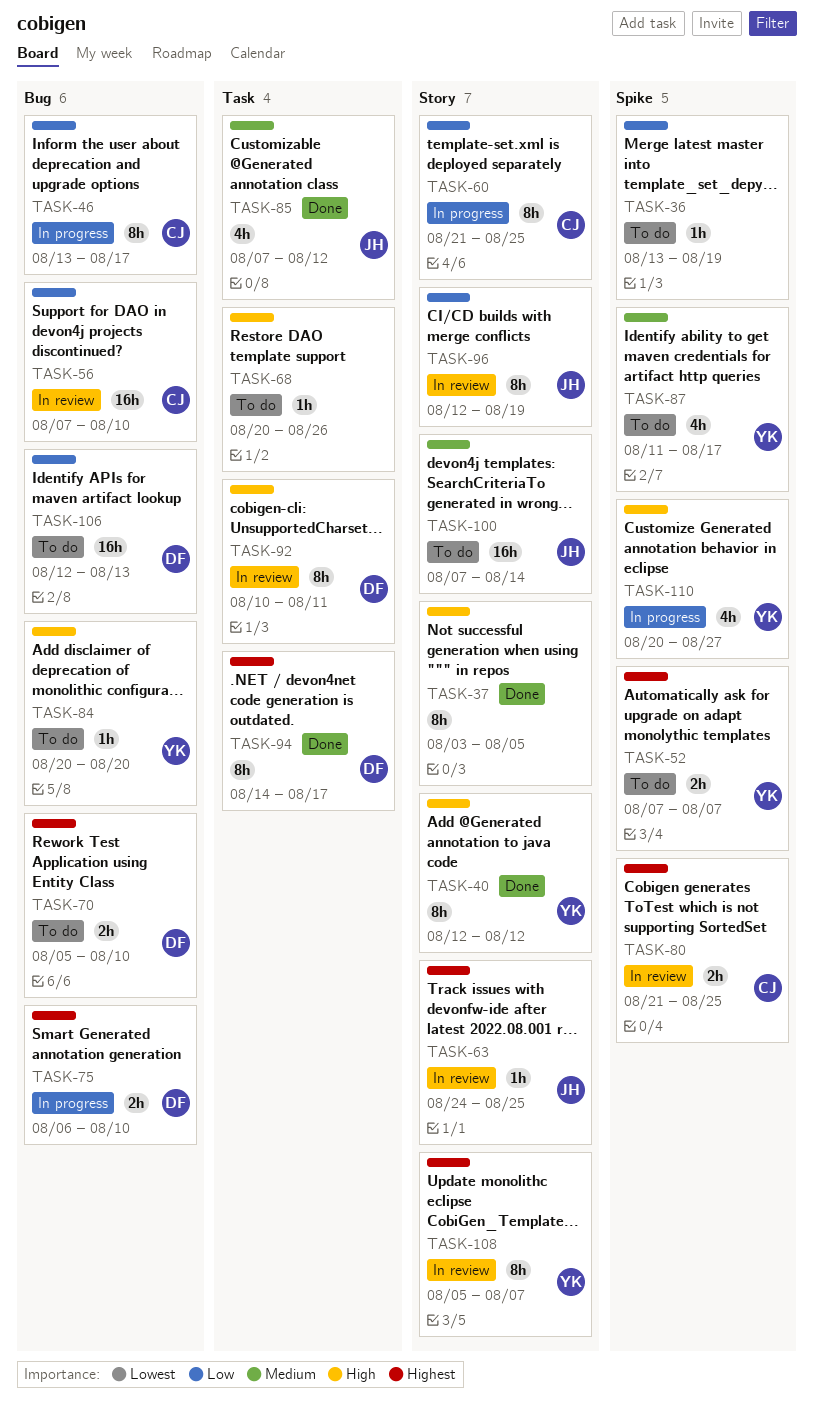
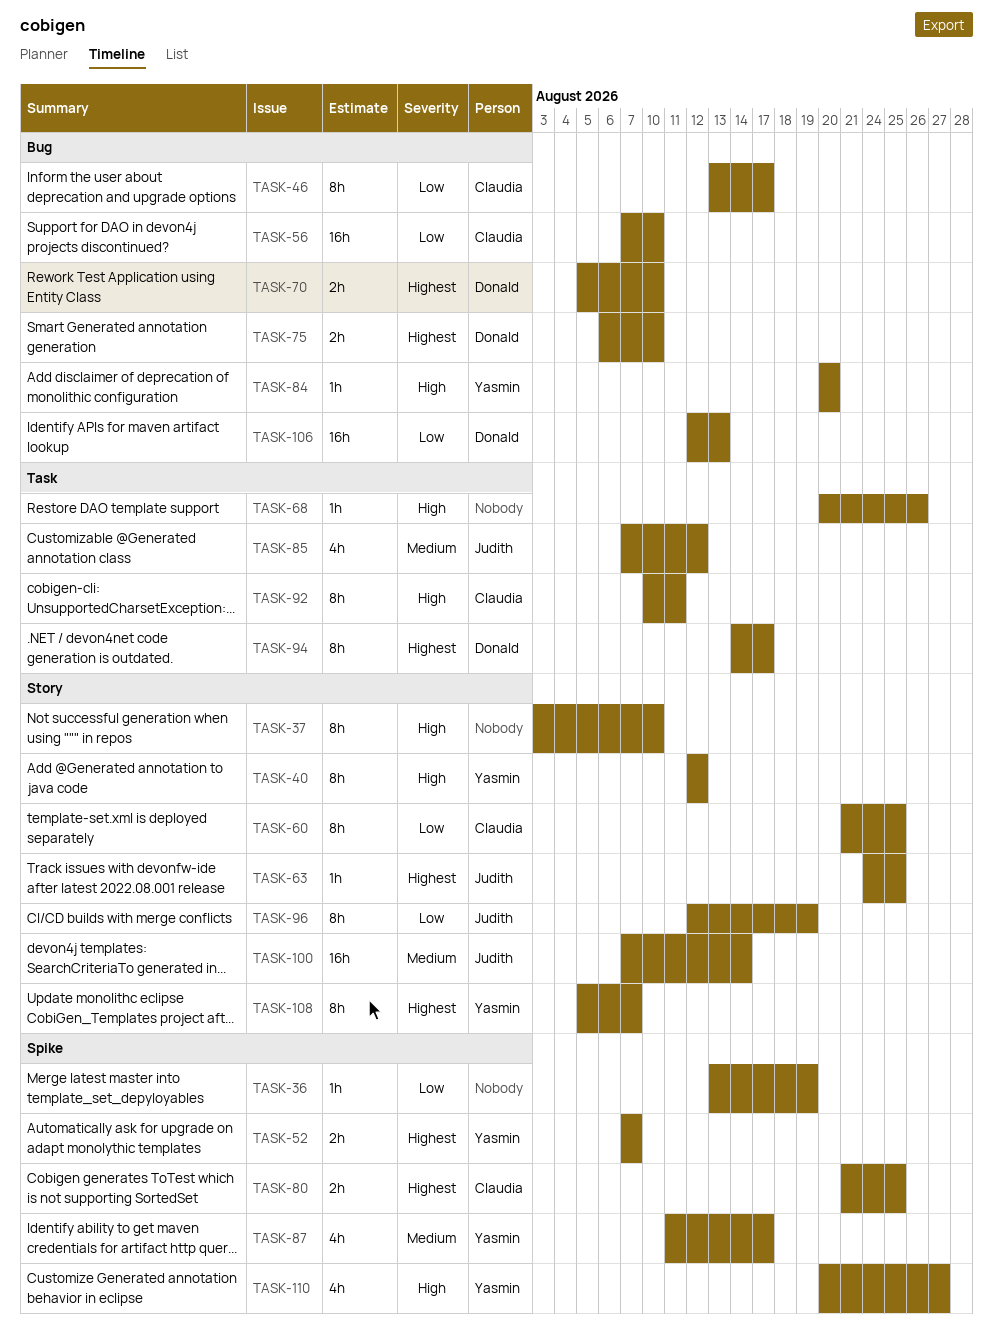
TASK-37, due: Aug 5 -> Aug 10
TASK-92, owner: Donald -> Claudia

